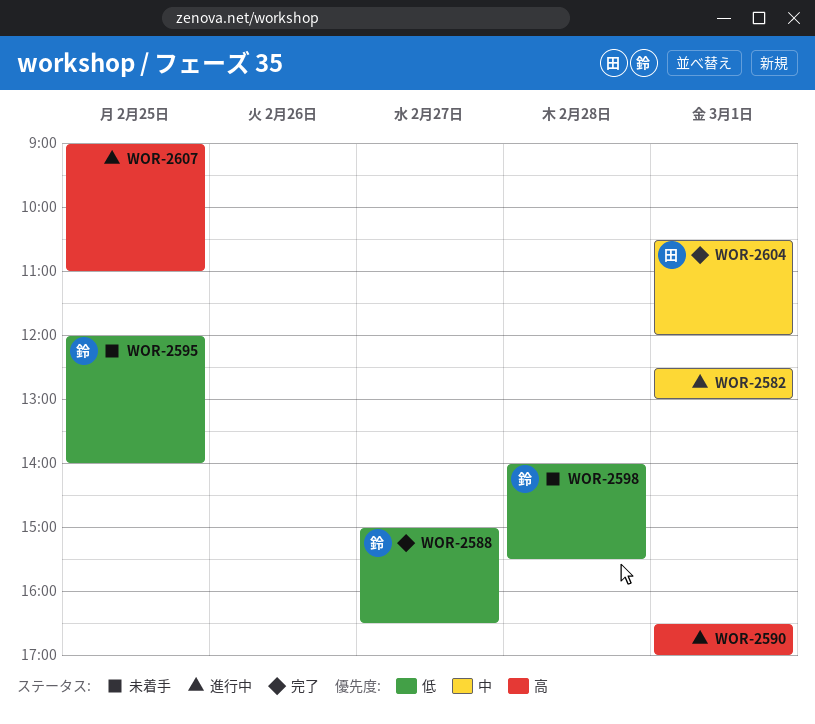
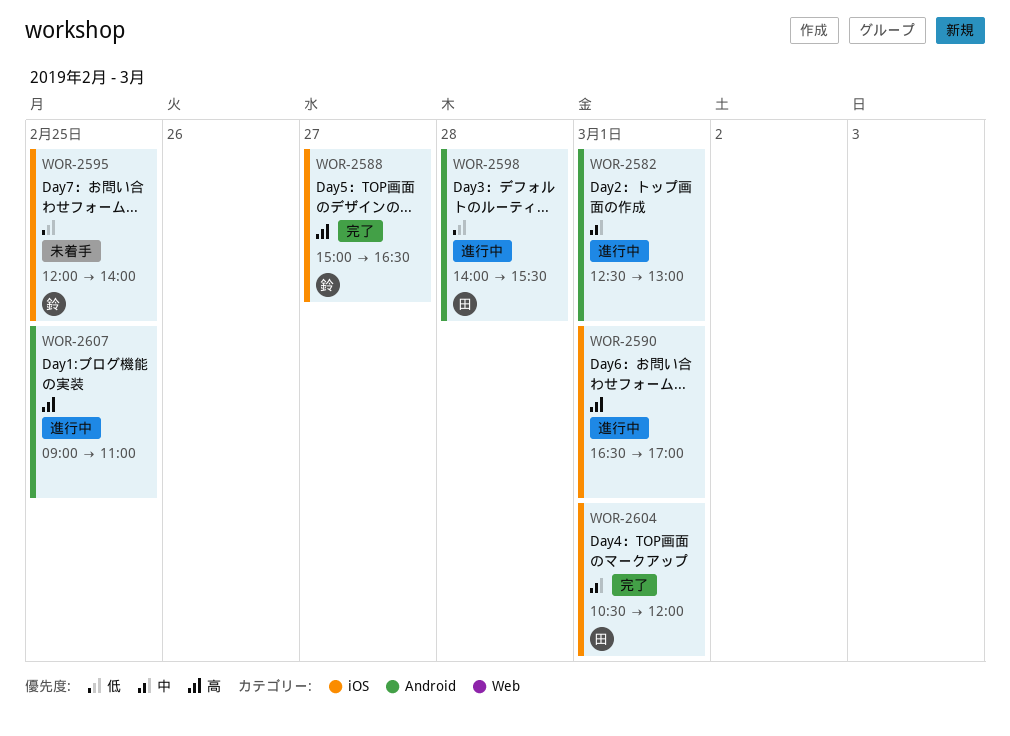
WOR-2588, priority: 低 -> 高
WOR-2598, status: 未着手 -> 進行中
WOR-2598, owner: 鈴 -> 田

